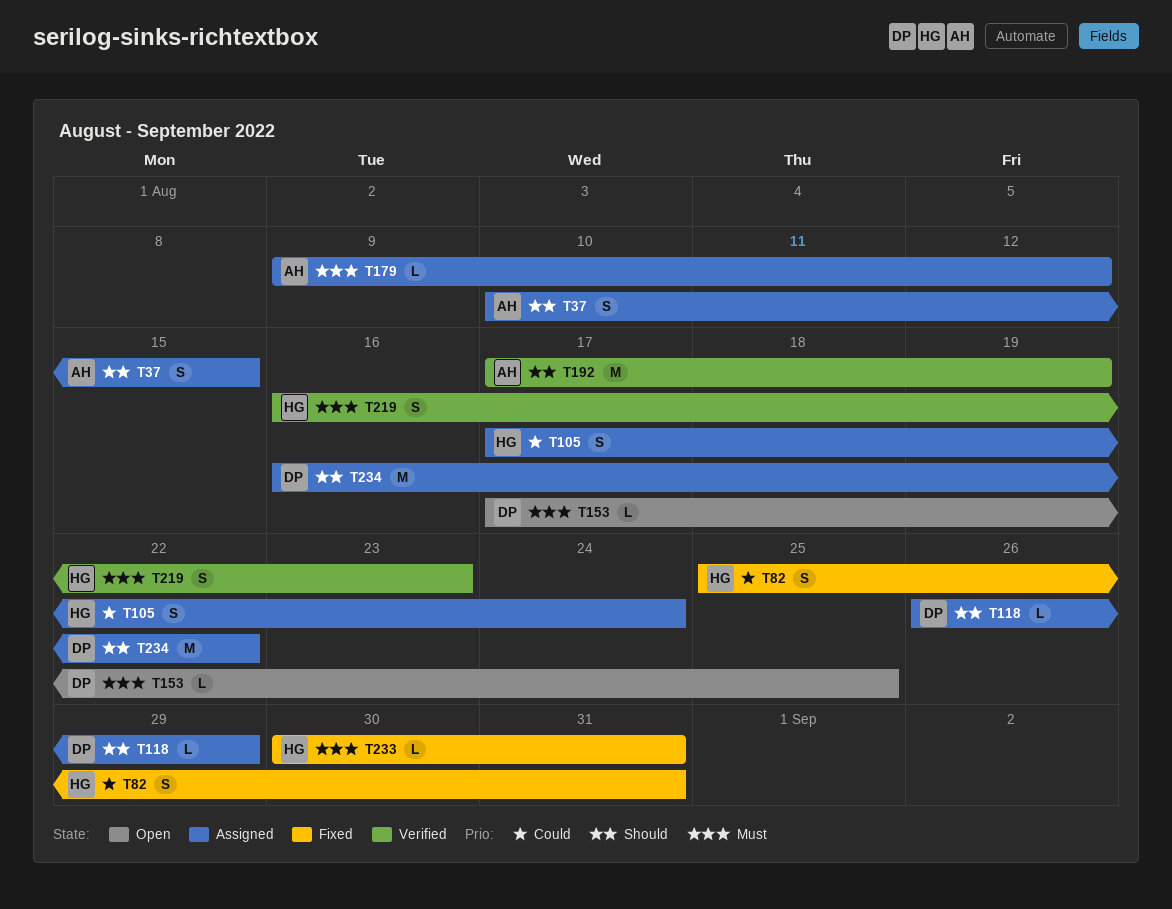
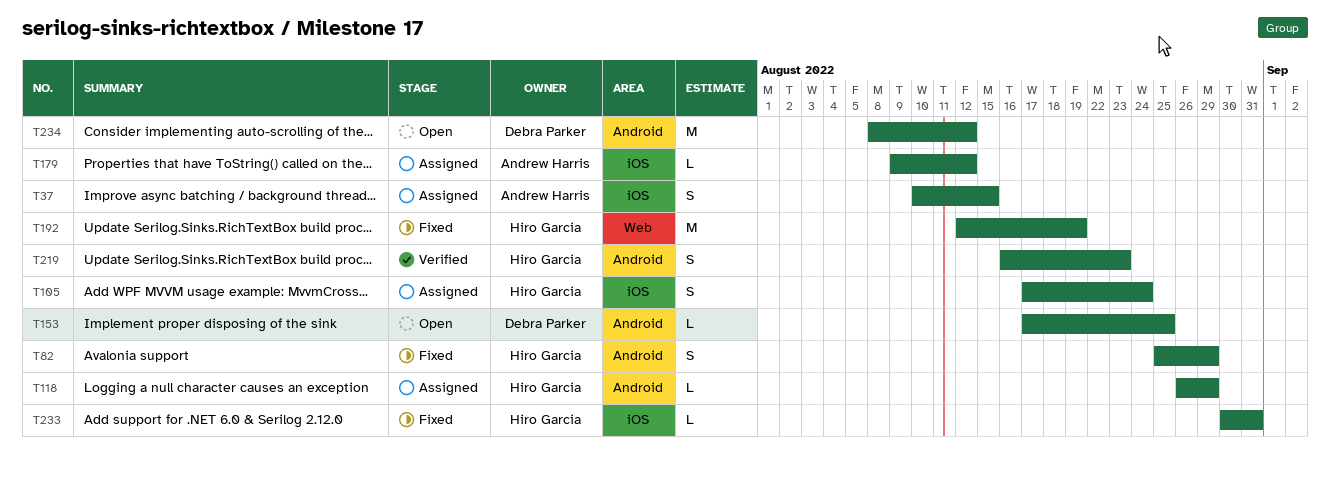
T82, due: Aug 31 -> Aug 29
T118, owner: Debra Parker -> Hiro Garcia
T192, status: Verified -> Fixed
T192, owner: Andrew Harris -> Hiro Garcia
T192, start: Aug 17 -> Aug 12
T234, status: Assigned -> Open
T234, start: Aug 16 -> Aug 8
T234, due: Aug 22 -> Aug 12

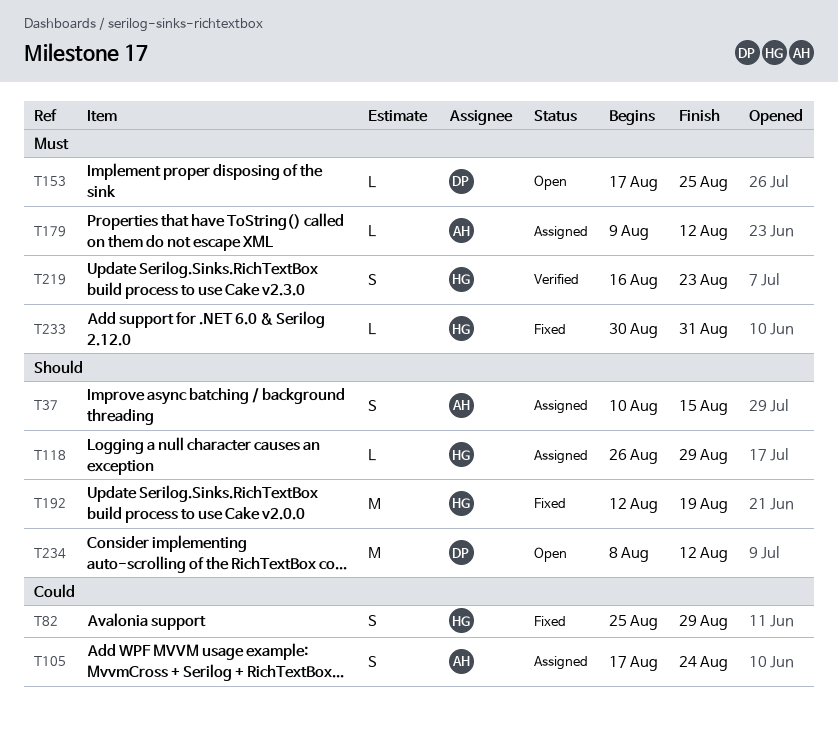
T105, owner: Hiro Garcia -> Andrew Harris

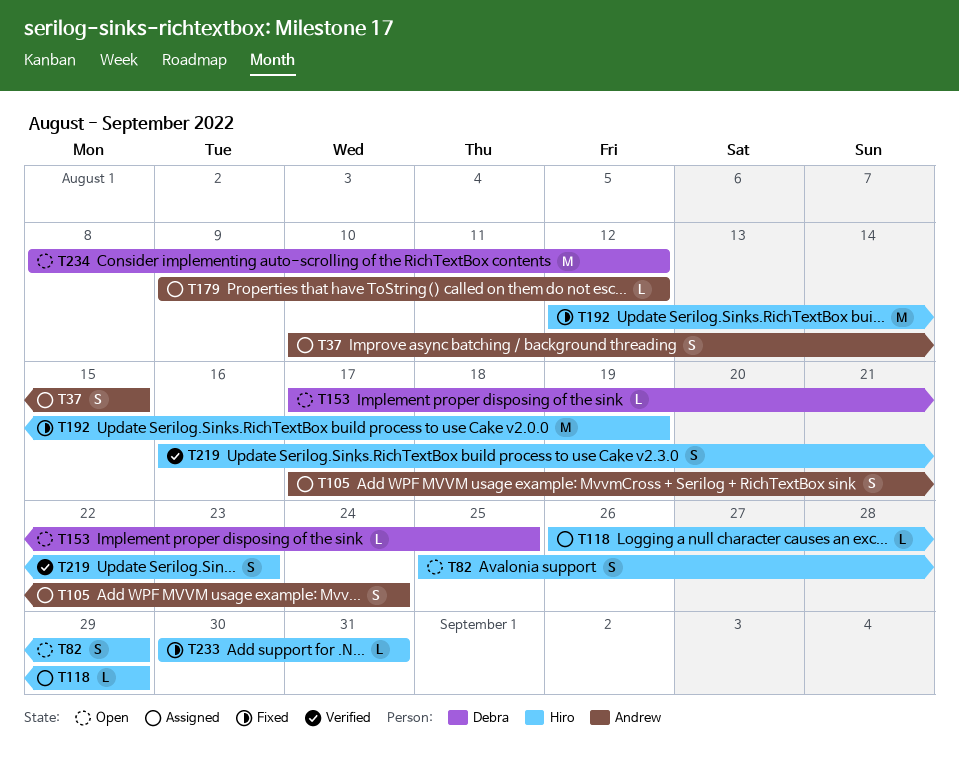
T82, status: Fixed -> Open

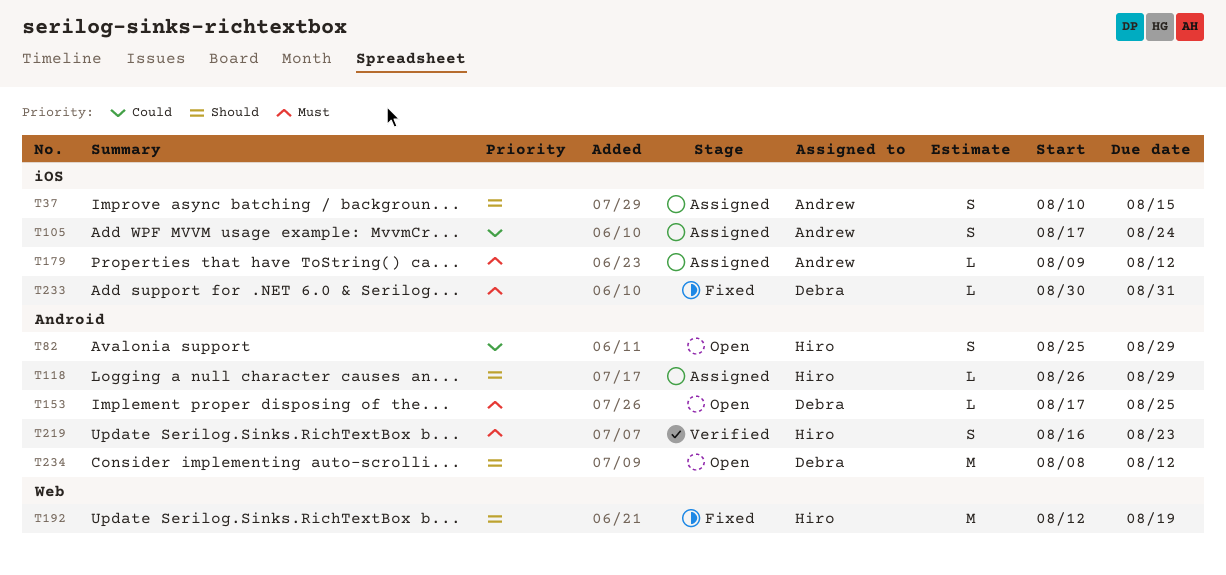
T233, owner: Hiro -> Debra

